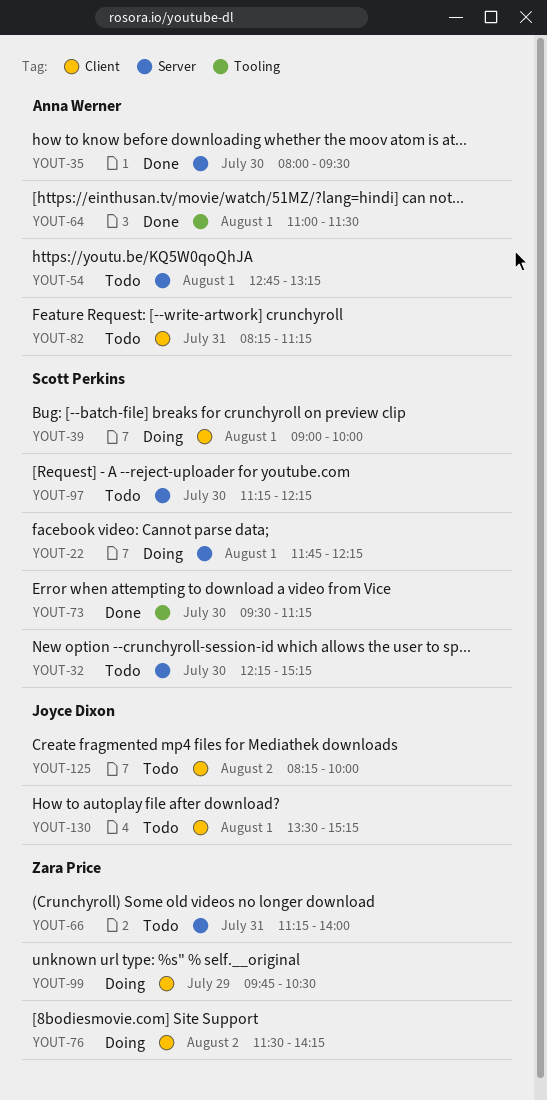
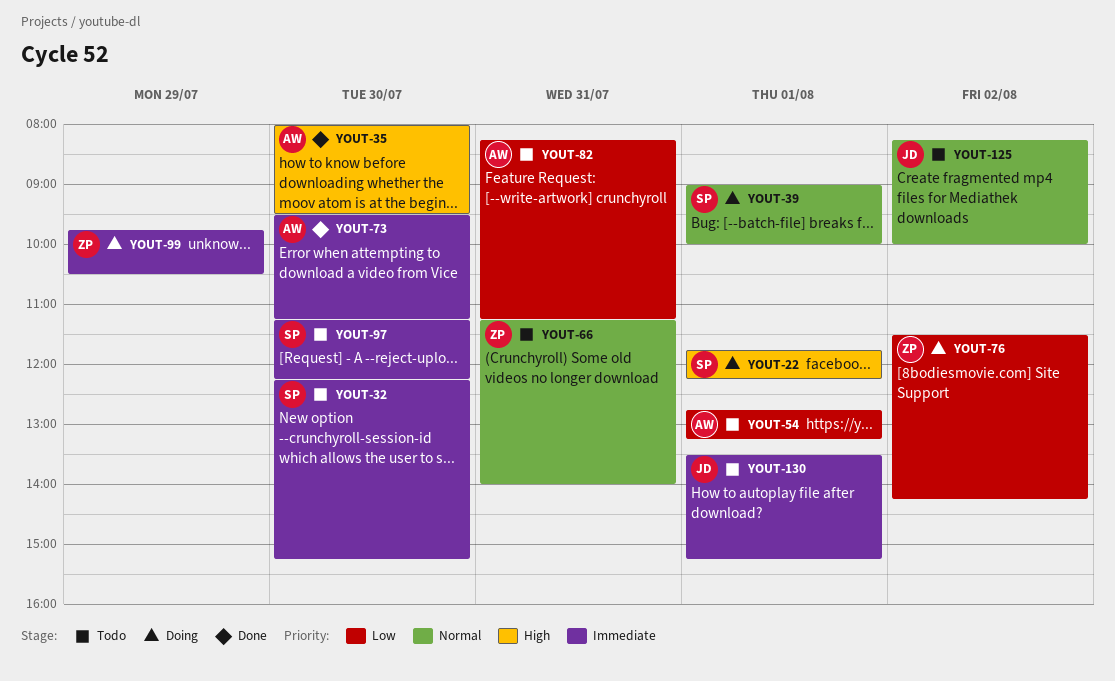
YOUT-64: present -> none
YOUT-73, owner: Scott Perkins -> Anna Werner

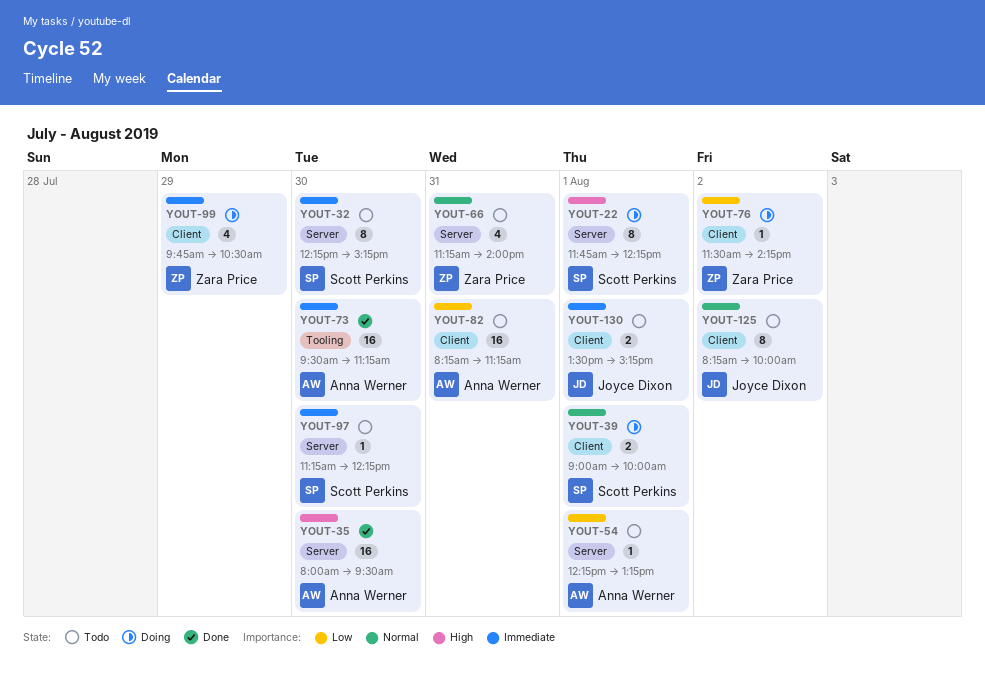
YOUT-54, begins: 12:45 -> 12:15

